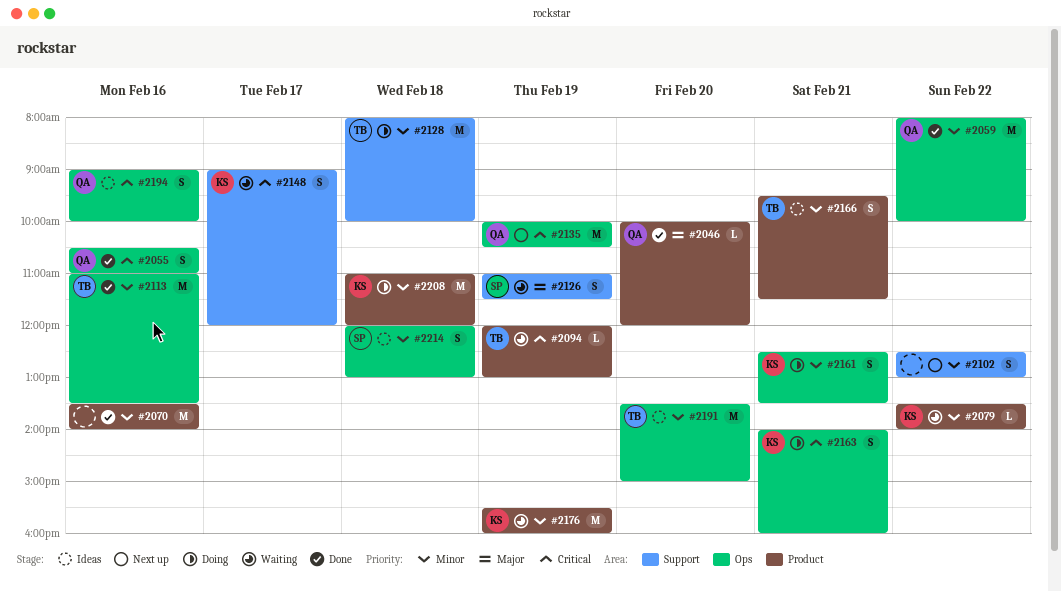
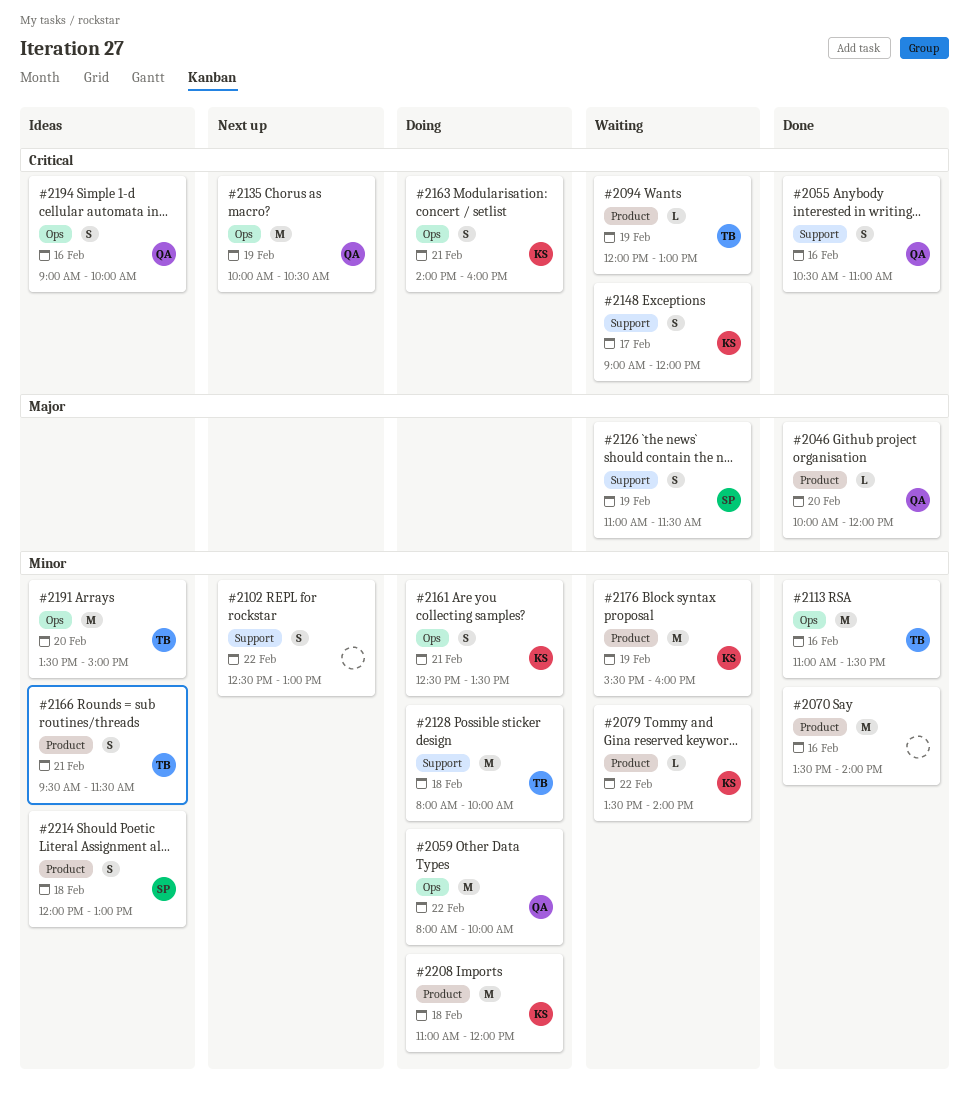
#2055, label: Ops -> Support
#2059, status: Done -> Doing
#2214, label: Ops -> Product

